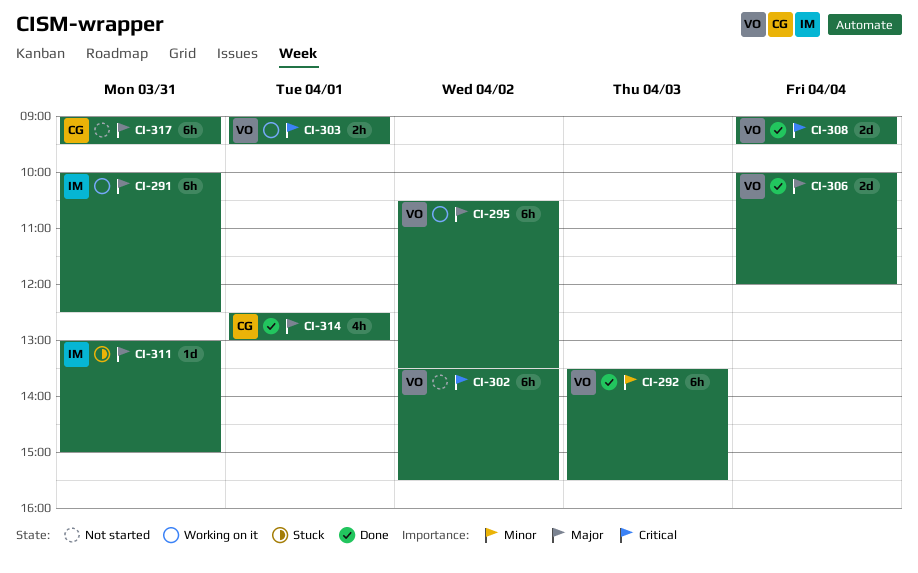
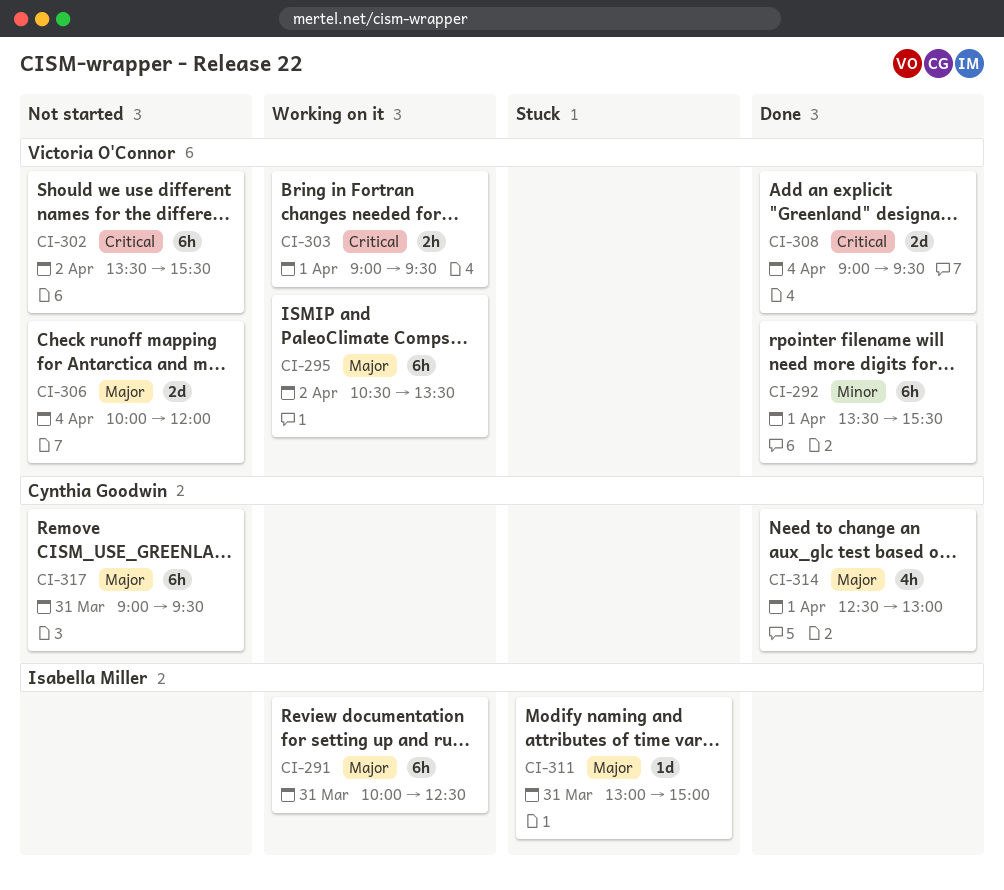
CI-292, day: Apr 3 -> Apr 1
CI-306, status: Done -> Not started

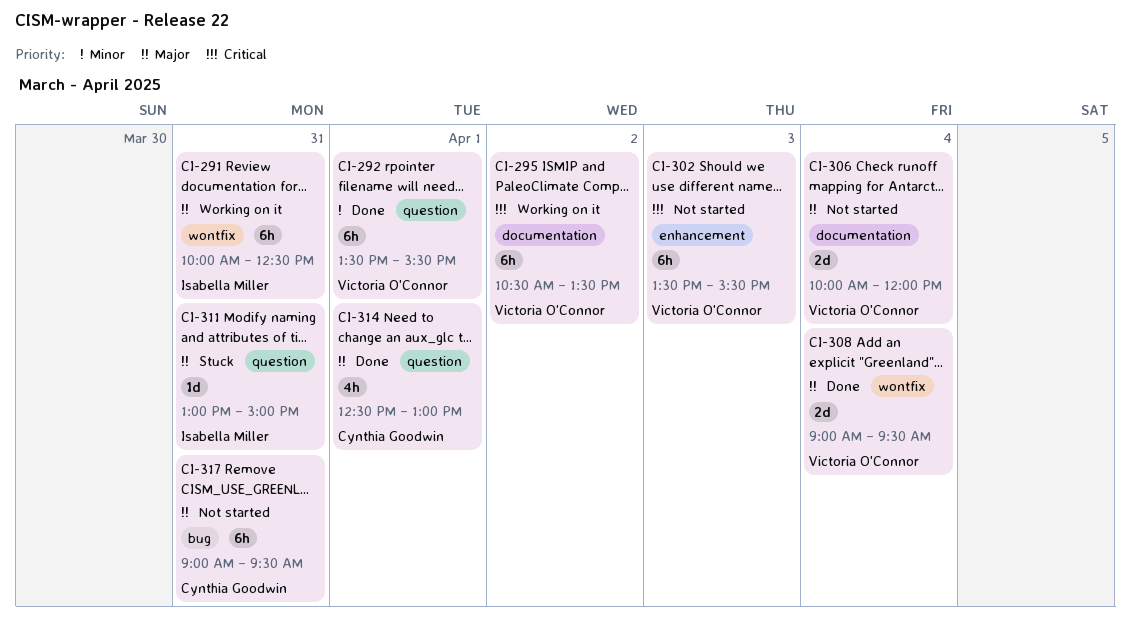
CI-295, priority: Major -> Critical
CI-302, day: Apr 2 -> Apr 3
CI-303: present -> none
CI-308, priority: Critical -> Major

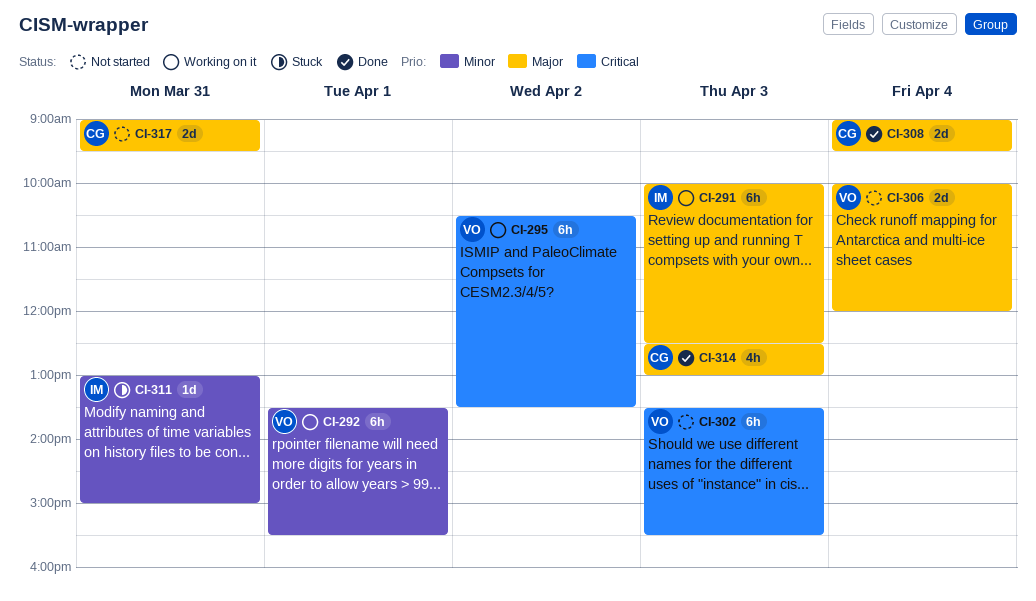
CI-291, day: Mar 31 -> Apr 3
CI-292, status: Done -> Working on it
CI-308, owner: Victoria O'Connor -> Cynthia Goodwin
CI-311, priority: Major -> Minor
CI-314, day: Apr 1 -> Apr 3
CI-317, estimate: 6h -> 2d

